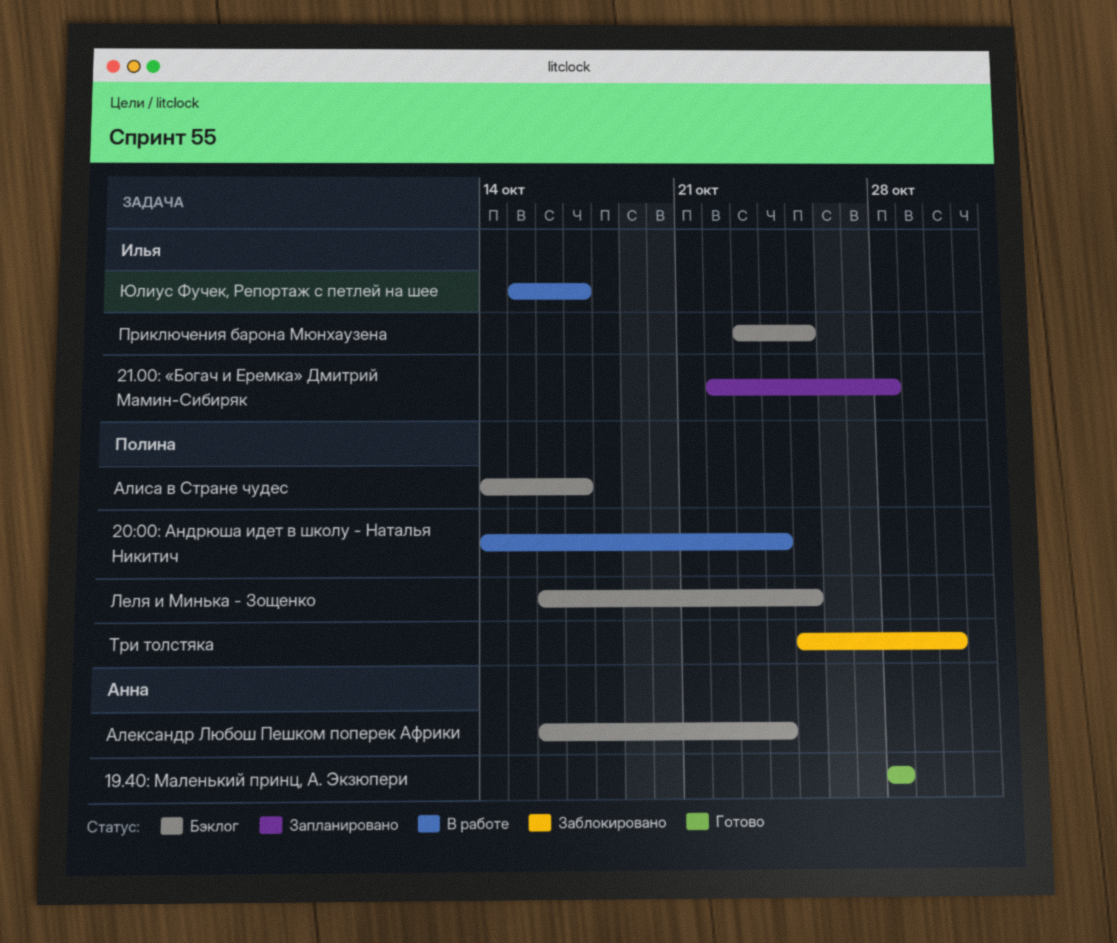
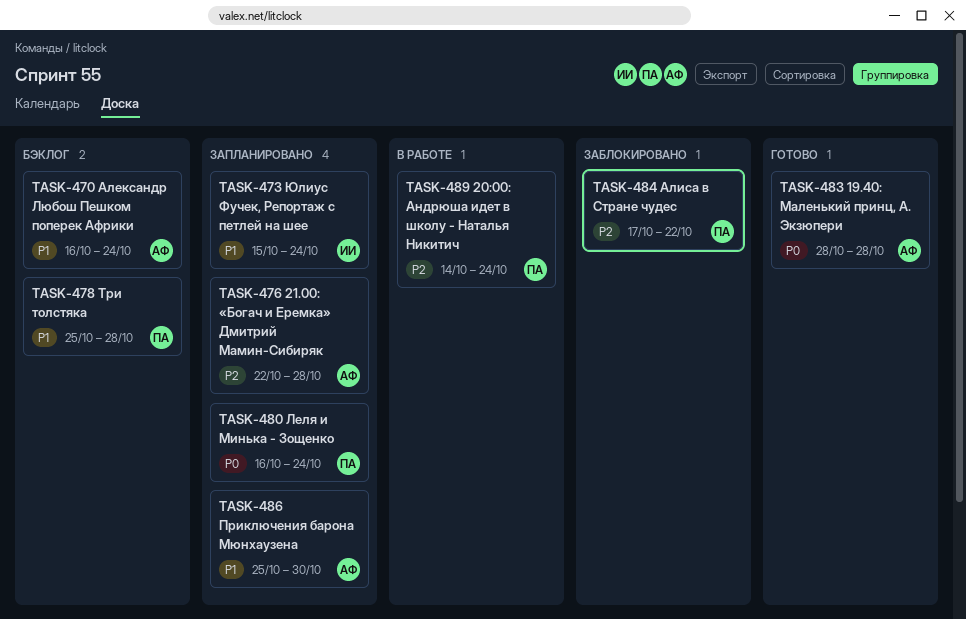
21.00: «Богач и Еремка» Дмитрий Мамин-Сибиряк, owner: Илья -> Анна
Алиса в Стране чудес, status: Бэклог -> Заблокировано
Алиса в Стране чудес, start: Oct 14 -> Oct 17
Алиса в Стране чудес, due: Oct 17 -> Oct 22
Леля и Минька - Зощенко, status: Бэклог -> Запланировано
Леля и Минька - Зощенко, due: Oct 25 -> Oct 24
Приключения барона Мюнхаузена, status: Бэклог -> Запланировано
Приключения барона Мюнхаузена, owner: Илья -> Анна
Приключения барона Мюнхаузена, start: Oct 23 -> Oct 25
Приключения барона Мюнхаузена, due: Oct 25 -> Oct 30
Три толстяка, status: Заблокировано -> Бэклог
Три толстяка, due: Oct 30 -> Oct 28
Юлиус Фучек, Репортаж с петлей на шее, status: В работе -> Запланировано
Юлиус Фучек, Репортаж с петлей на шее, due: Oct 17 -> Oct 24

